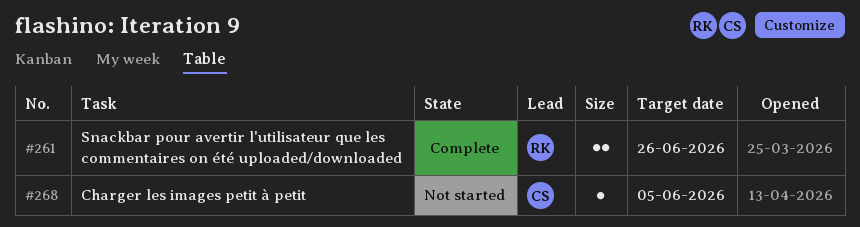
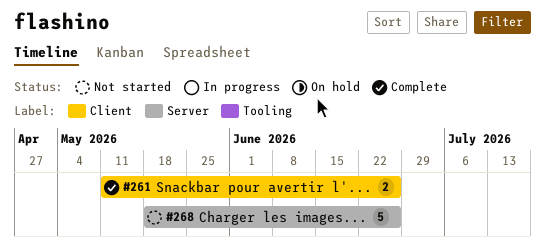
#268, estimate: 1 -> 5
#268, due: Jun 5 -> Jun 26

